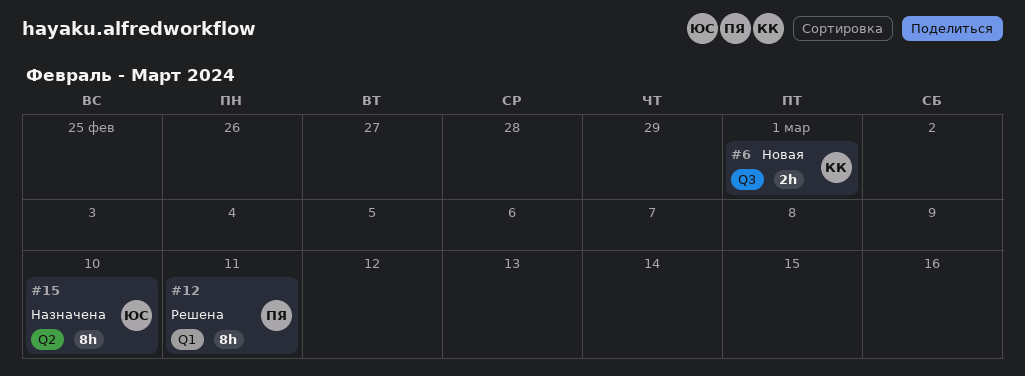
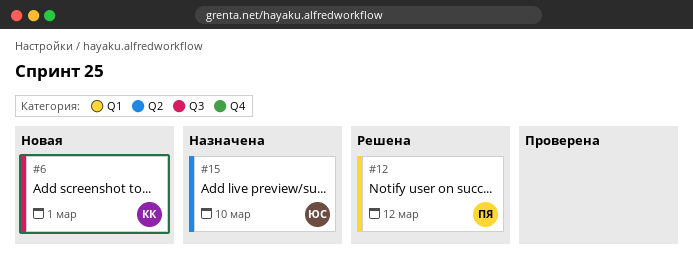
#12, due: Mar 11 -> Mar 12

